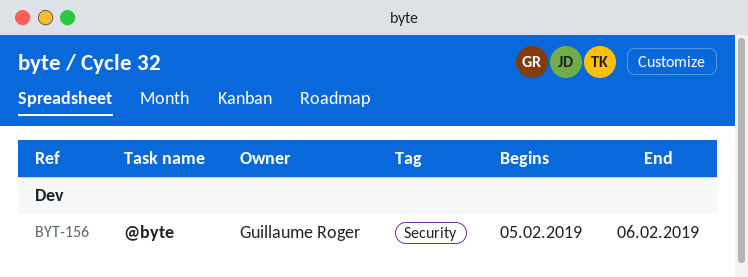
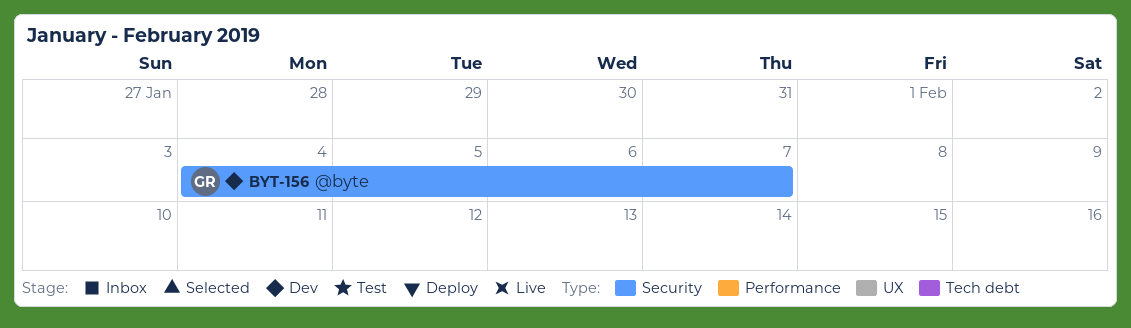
BYT-156, start: Feb 5 -> Feb 4
BYT-156, due: Feb 6 -> Feb 7

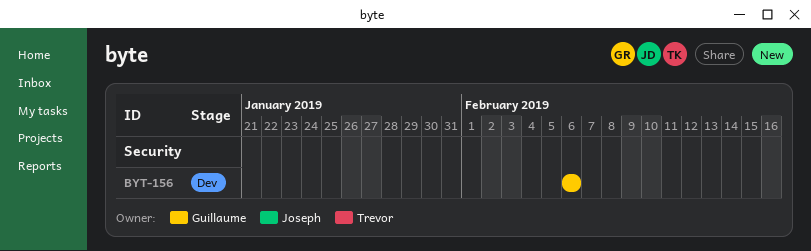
BYT-156, start: Feb 4 -> Feb 6
BYT-156, due: Feb 7 -> Feb 6

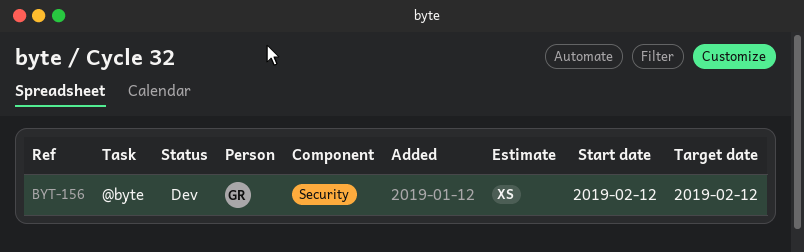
BYT-156, start: Feb 6 -> Feb 12
BYT-156, due: Feb 6 -> Feb 12

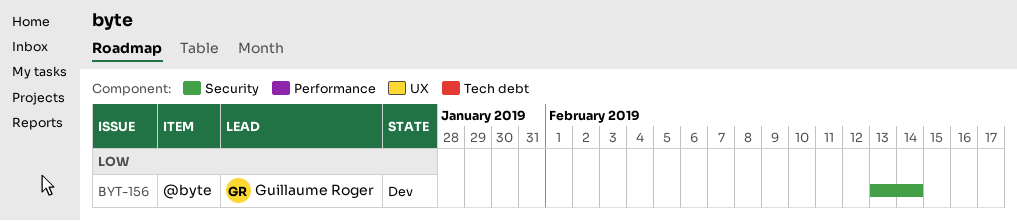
BYT-156, start: Feb 12 -> Feb 13
BYT-156, due: Feb 12 -> Feb 14

